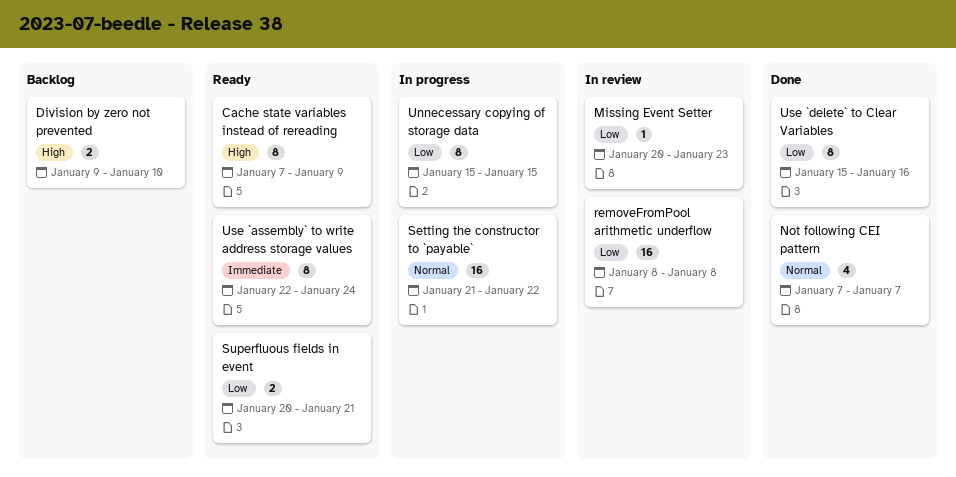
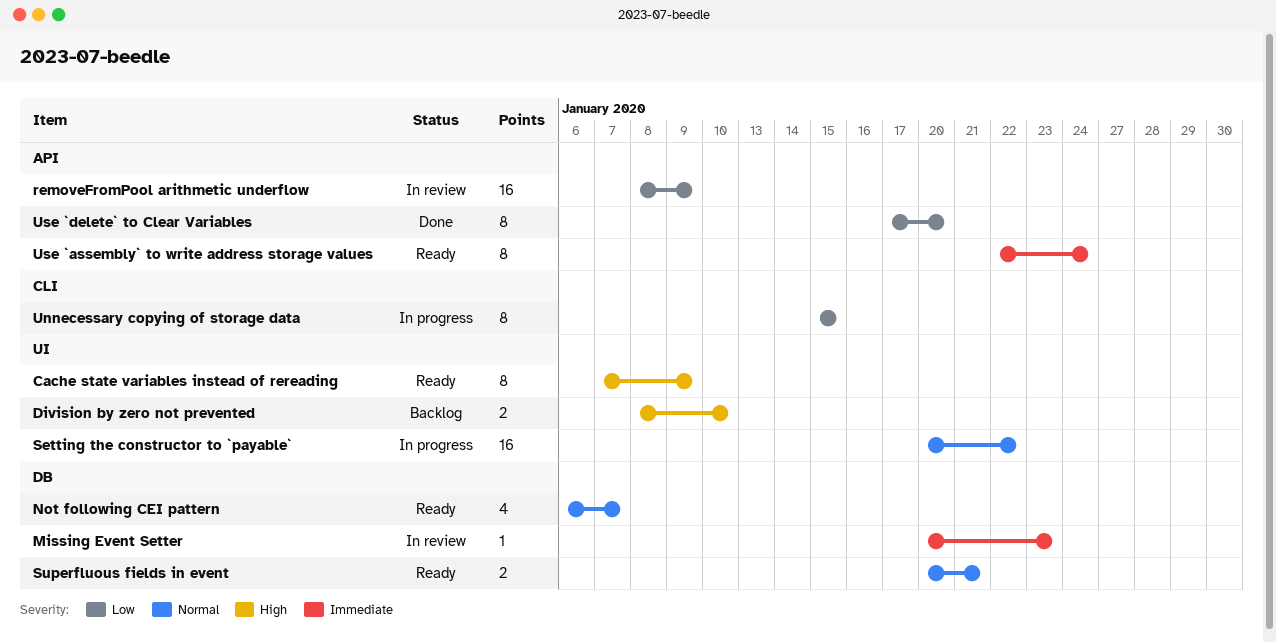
Division by zero not prevented, start: Jan 9 -> Jan 8
Missing Event Setter, priority: Low -> Immediate
Not following CEI pattern, status: Done -> Ready
Not following CEI pattern, start: Jan 7 -> Jan 6
removeFromPool arithmetic underflow, due: Jan 8 -> Jan 9
Setting the constructor to `payable`, start: Jan 21 -> Jan 20
Superfluous fields in event, priority: Low -> Normal
Use `delete` to Clear Variables, start: Jan 15 -> Jan 17
Use `delete` to Clear Variables, due: Jan 16 -> Jan 20

